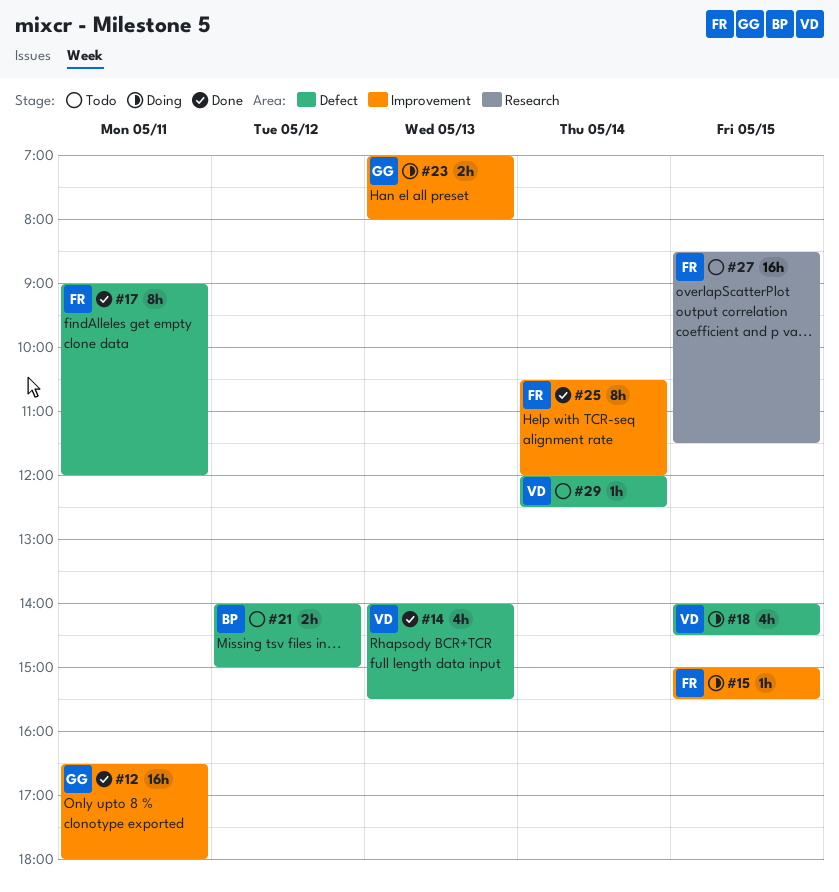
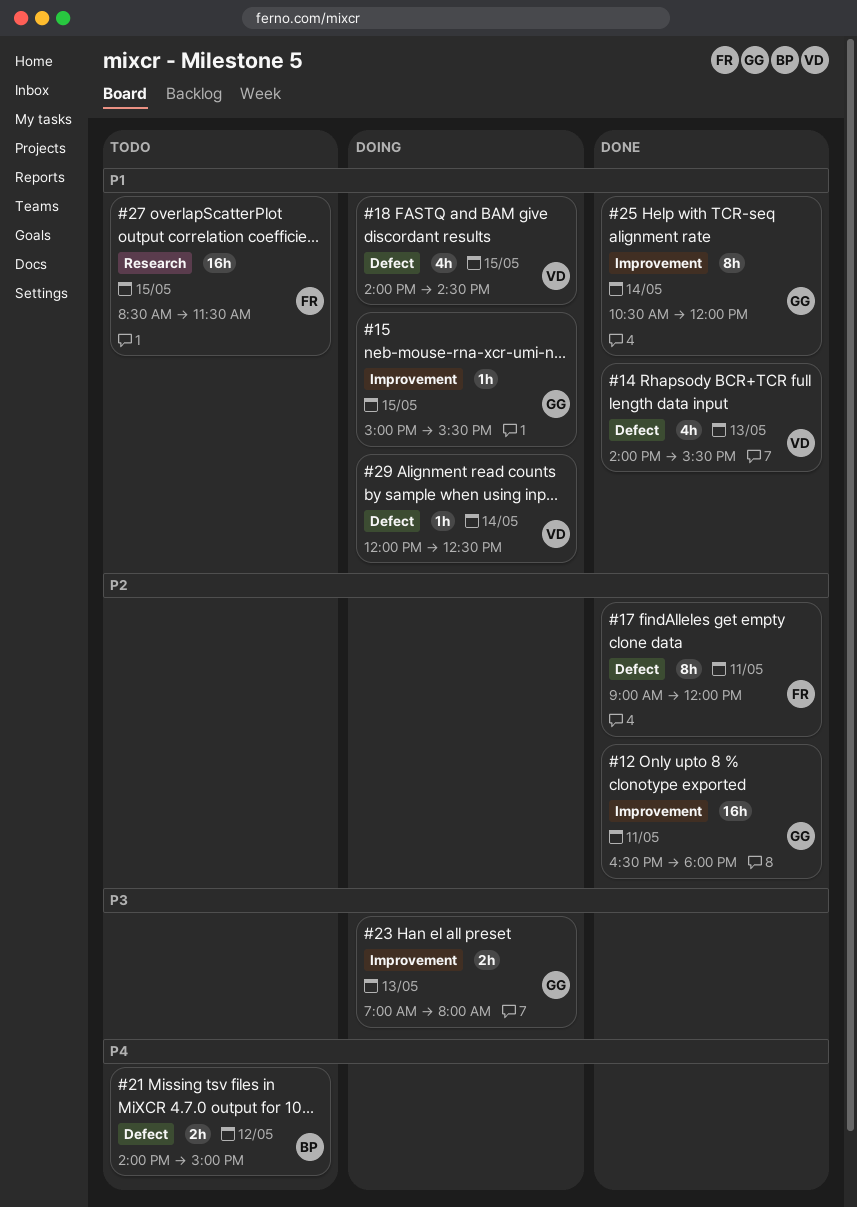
#15, owner: FR -> GG
#25, owner: FR -> GG
#29, status: Todo -> Doing

